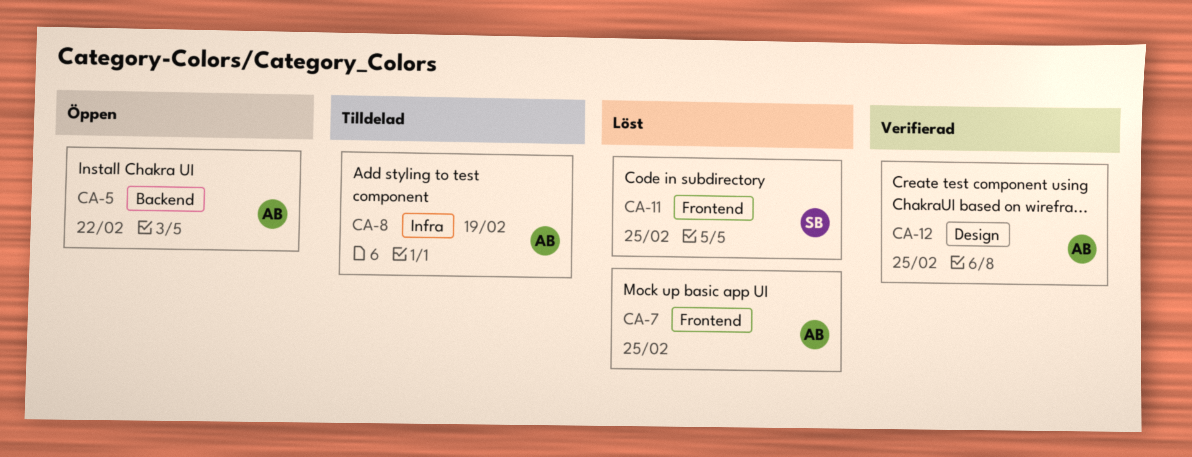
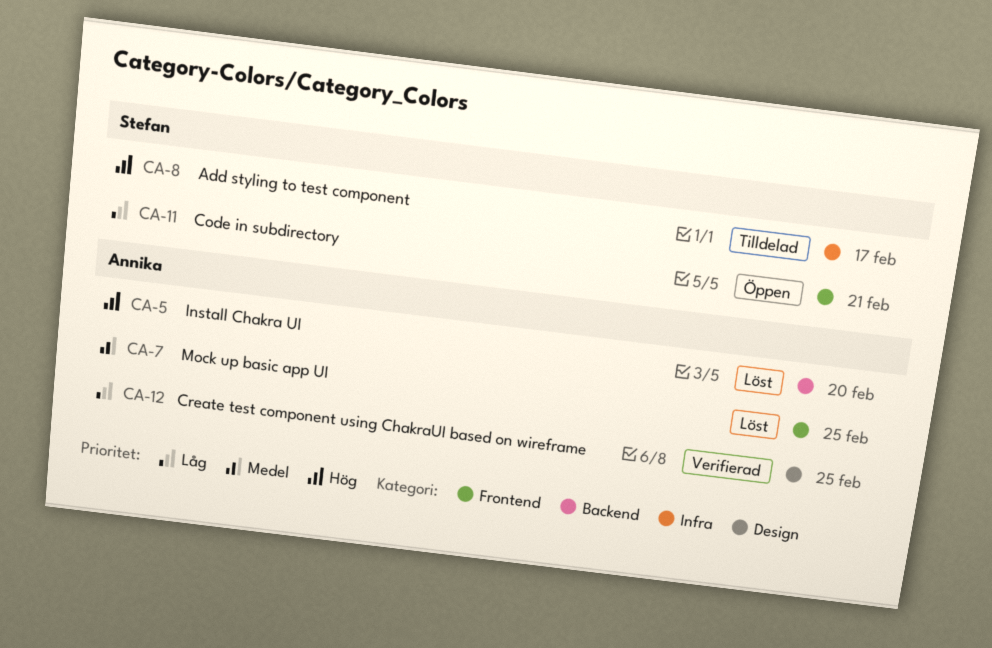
CA-5, status: Öppen -> Löst
CA-5, due: Feb 22 -> Feb 20
CA-8, owner: Annika -> Stefan
CA-8, due: Feb 19 -> Feb 17
CA-11, status: Löst -> Öppen
CA-11, due: Feb 25 -> Feb 21

